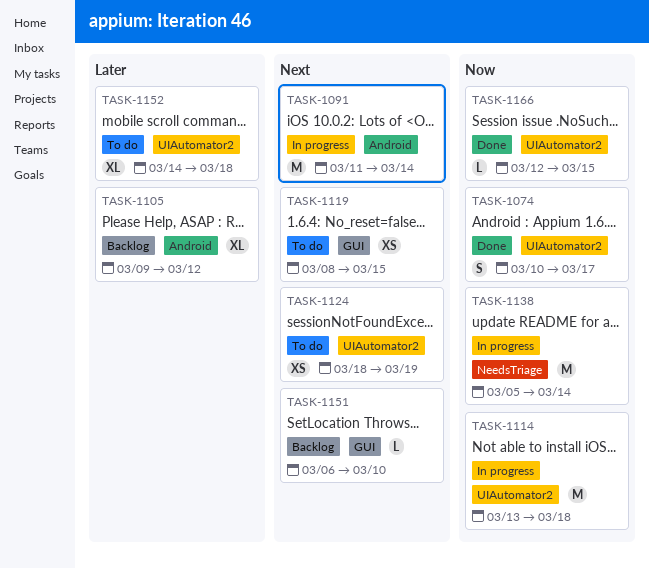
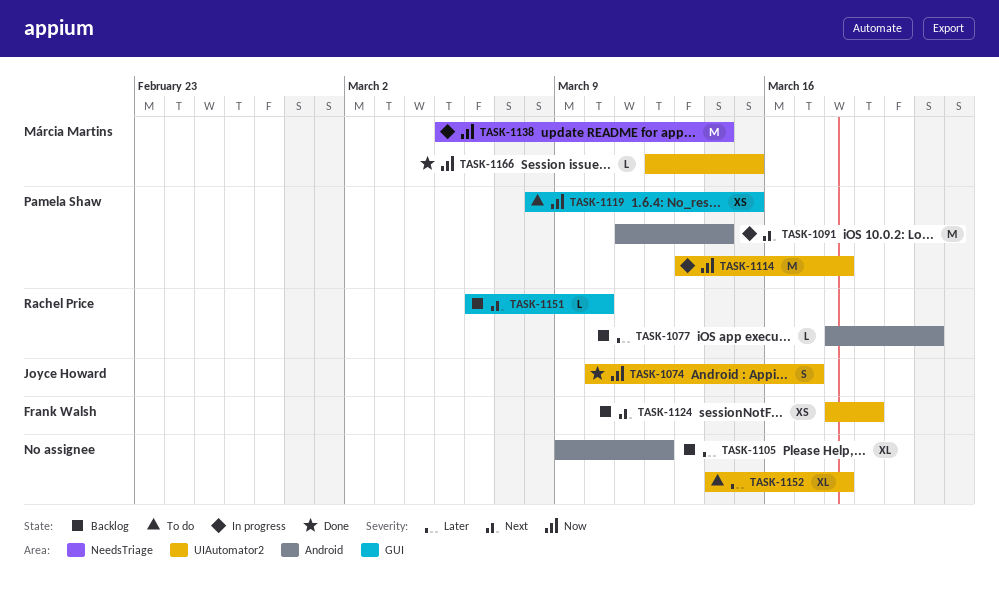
TASK-1077: none -> present
TASK-1119, priority: Next -> Now
TASK-1124, status: To do -> Backlog

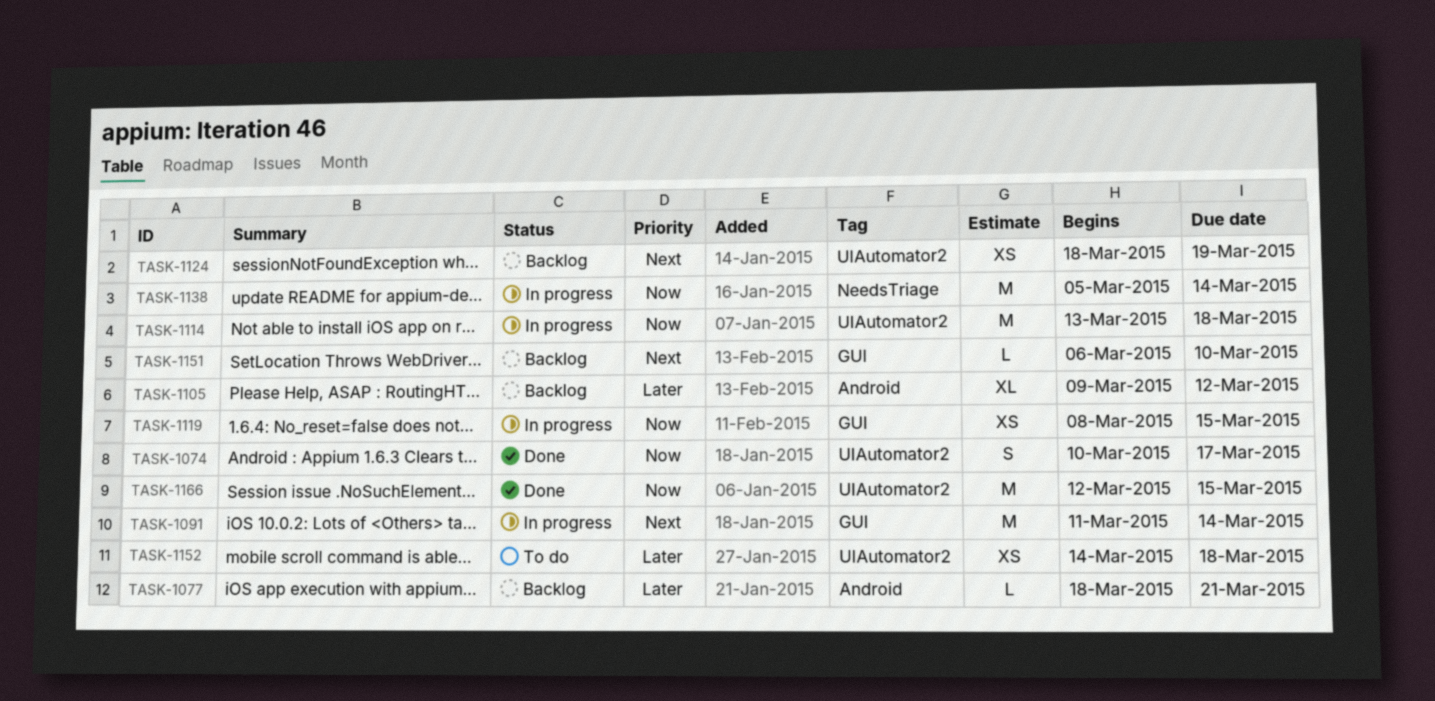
TASK-1091, label: Android -> GUI
TASK-1119, status: To do -> In progress
TASK-1152, estimate: XL -> XS
TASK-1166, estimate: L -> M

